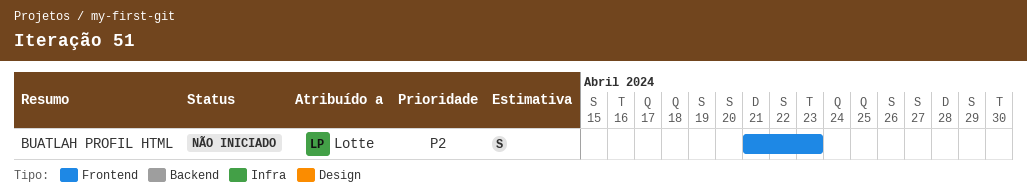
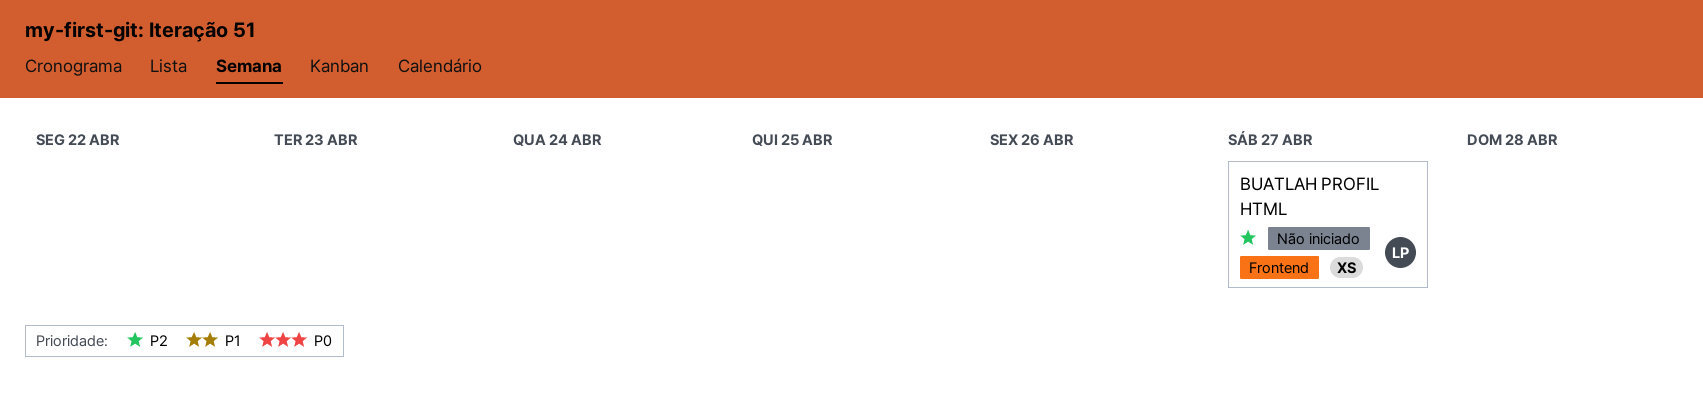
BUATLAH PROFIL HTML, estimate: S -> XS
BUATLAH PROFIL HTML, due: Apr 23 -> Apr 27

